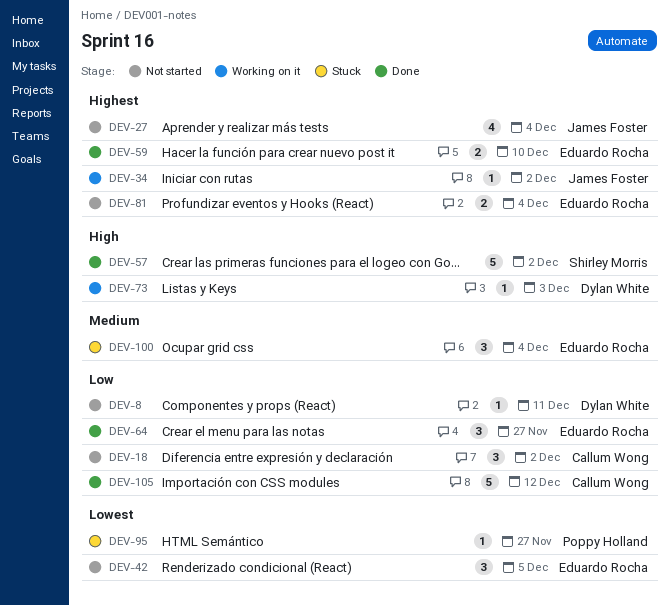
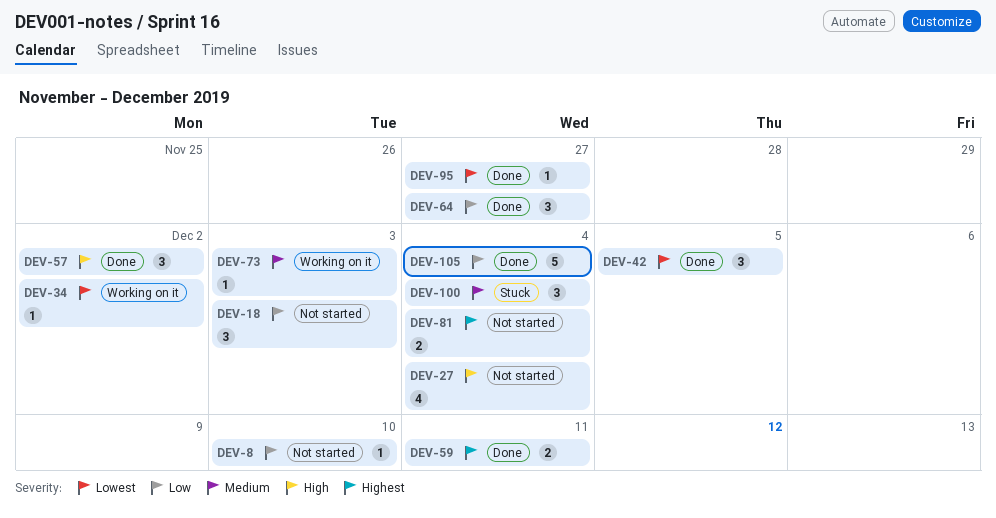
DEV-8, due: Dec 11 -> Dec 10
DEV-18, due: Dec 2 -> Dec 3
DEV-27, priority: Highest -> High
DEV-34, priority: Highest -> Lowest
DEV-42, status: Not started -> Done
DEV-57, estimate: 5 -> 3
DEV-59, due: Dec 10 -> Dec 11
DEV-73, priority: High -> Medium
DEV-95, status: Stuck -> Done
DEV-105, due: Dec 12 -> Dec 4

